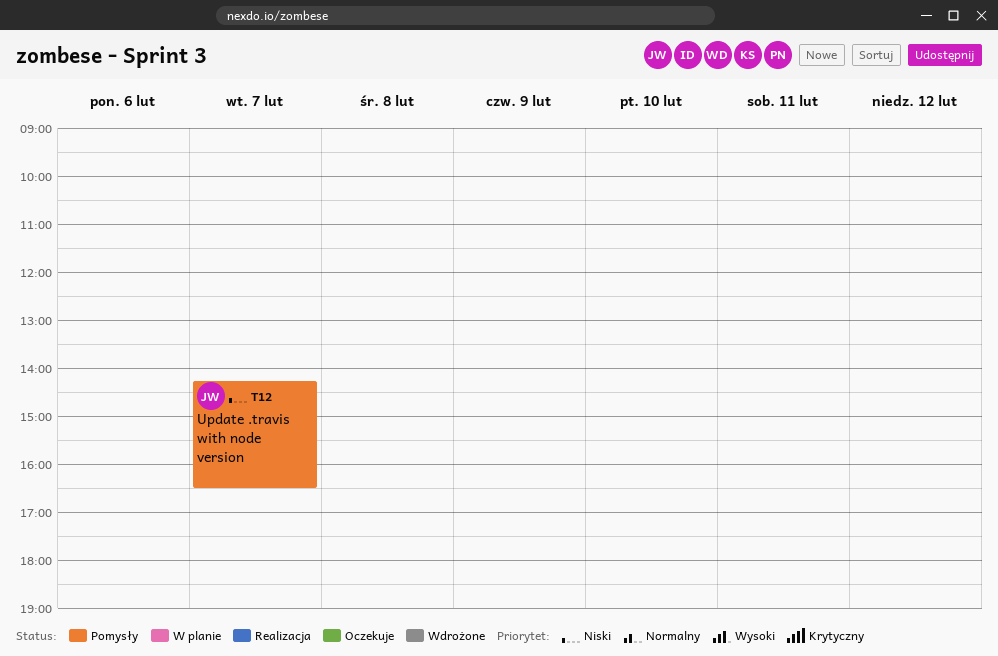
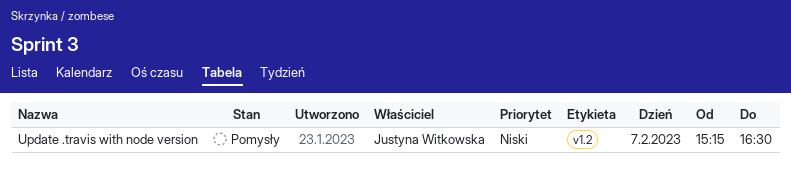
Update .travis with node version, begins: 14:15 -> 15:15

